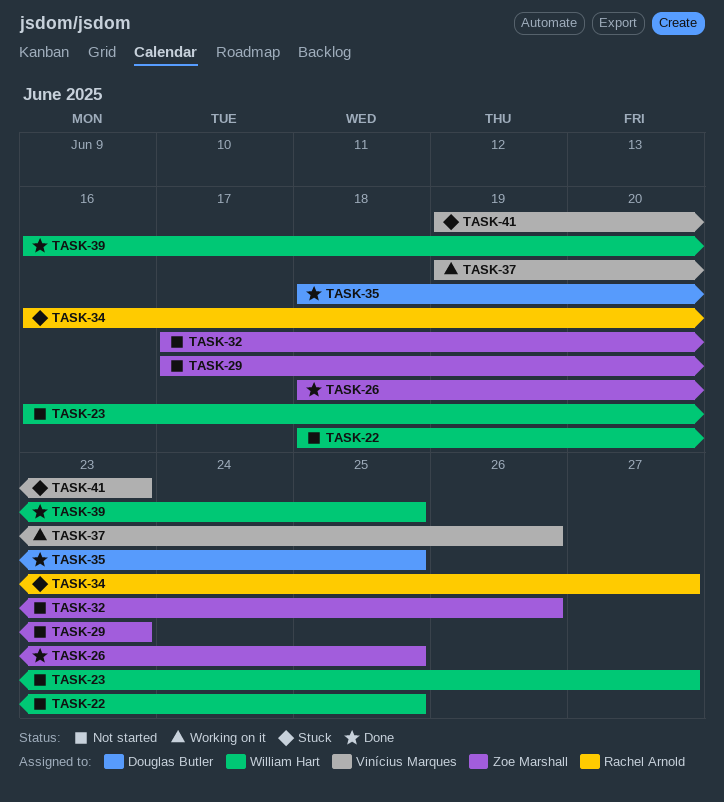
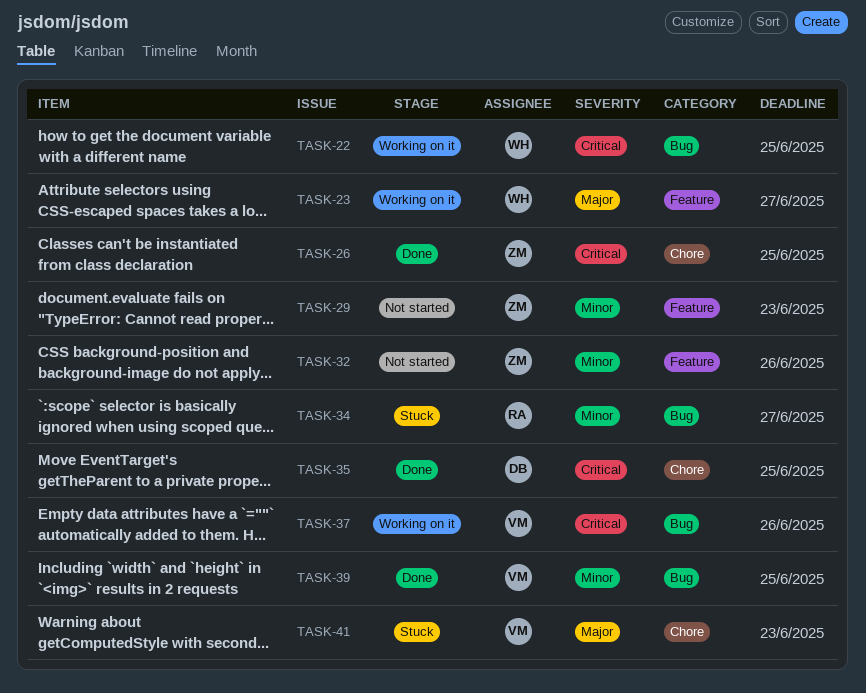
TASK-22, status: Not started -> Working on it
TASK-23, status: Not started -> Working on it
TASK-39, owner: William Hart -> Vinícius Marques

